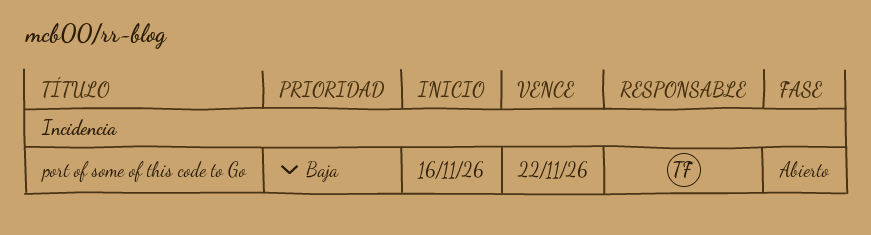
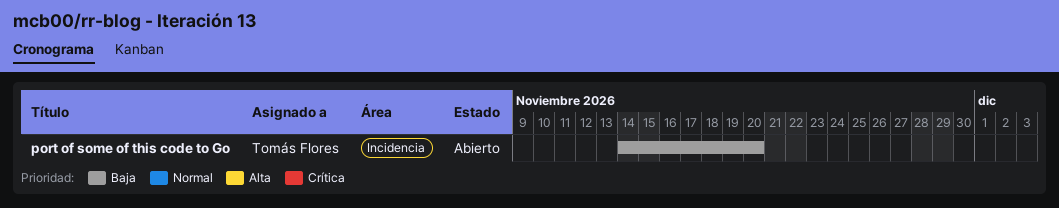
port of some of this code to Go, start: Nov 16 -> Nov 14
port of some of this code to Go, due: Nov 22 -> Nov 20

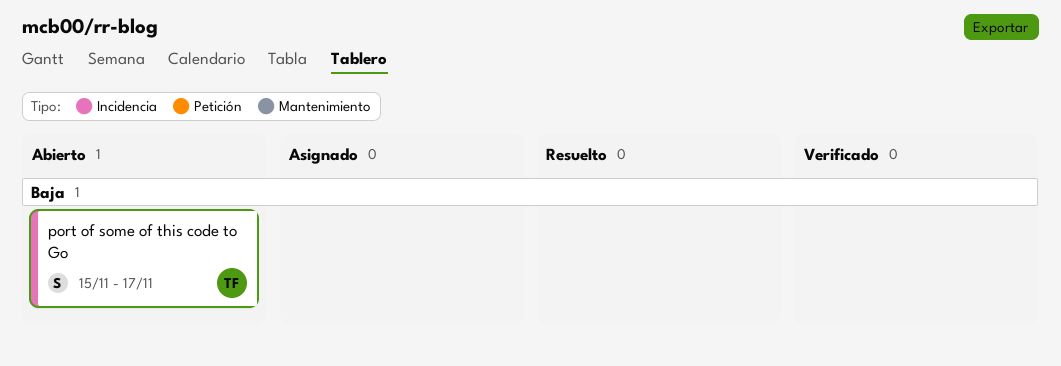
port of some of this code to Go, start: Nov 14 -> Nov 15
port of some of this code to Go, due: Nov 20 -> Nov 17

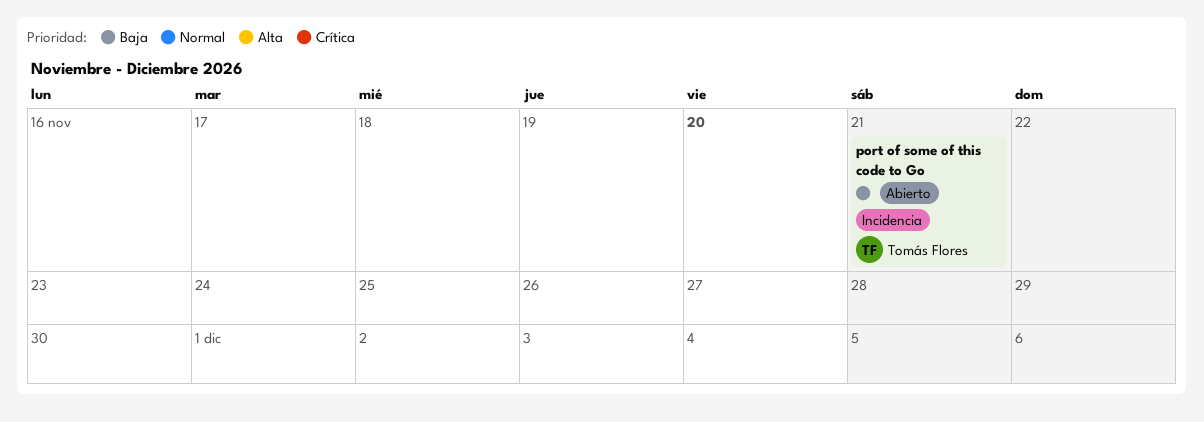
port of some of this code to Go, due: Nov 17 -> Nov 21

